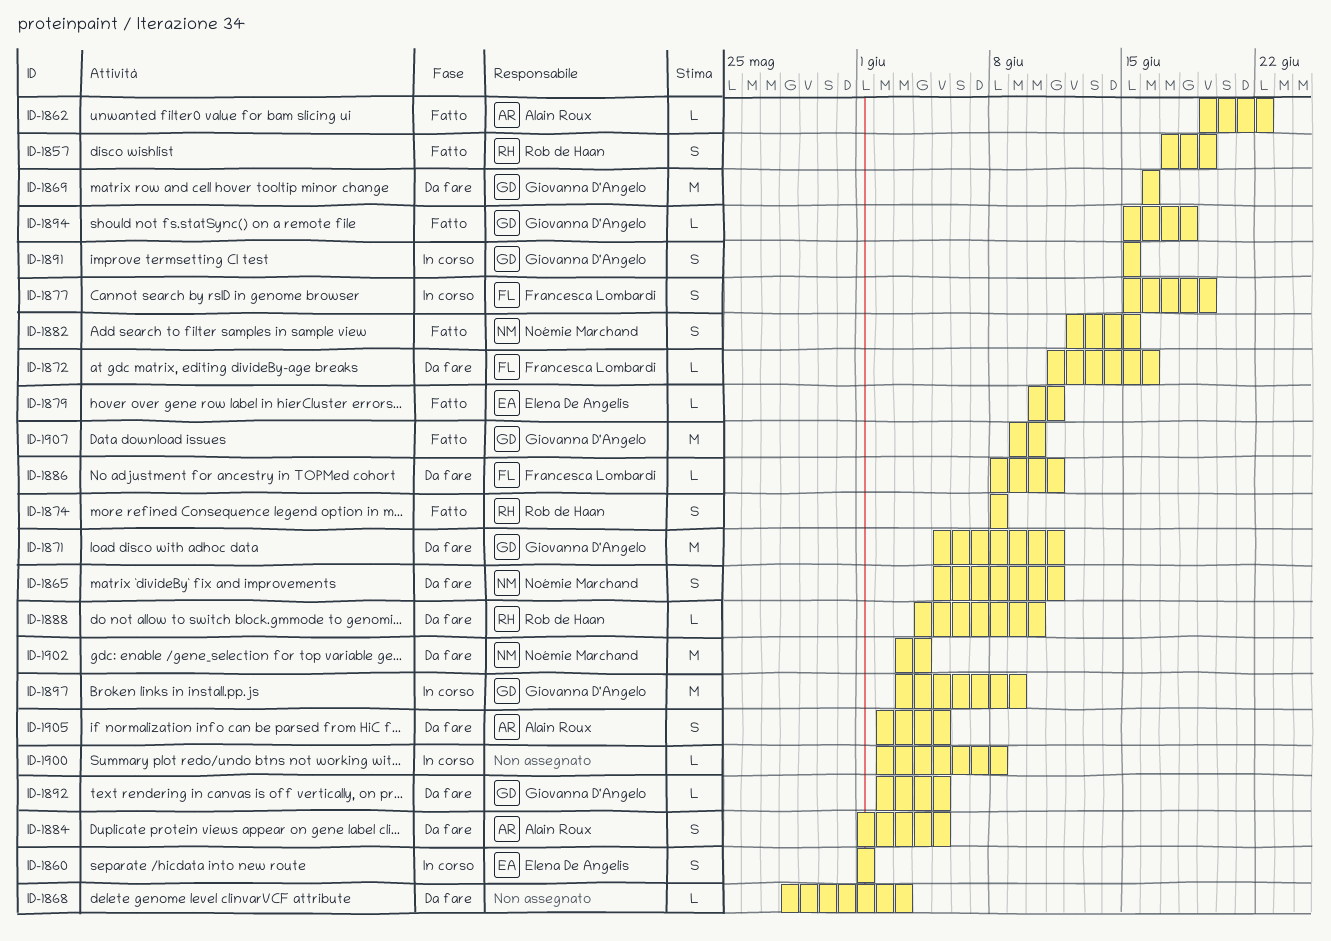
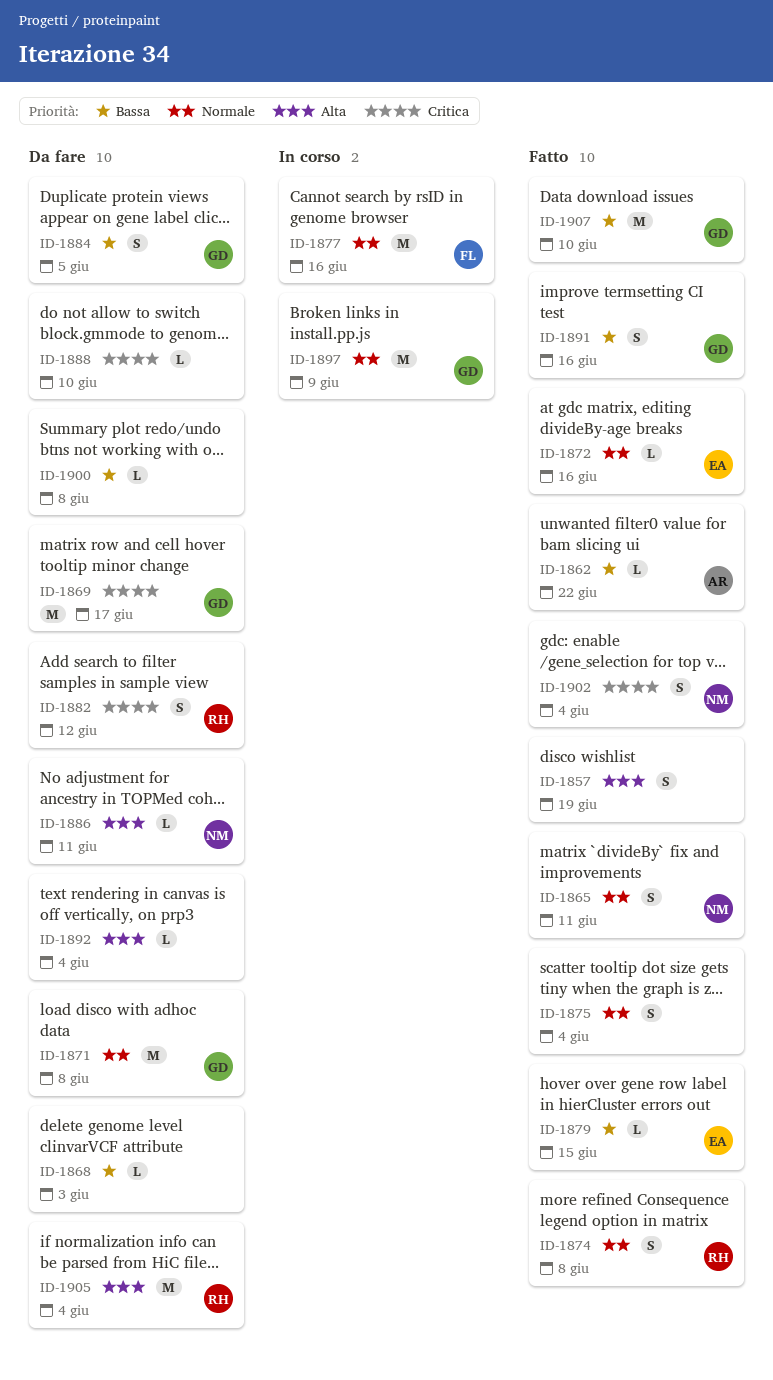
ID-1857, owner: Rob de Haan -> none
ID-1860: present -> none
ID-1865, status: Da fare -> Fatto
ID-1869, due: Jun 16 -> Jun 17
ID-1871, due: Jun 11 -> Jun 8
ID-1872, status: Da fare -> Fatto
ID-1872, owner: Francesca Lombardi -> Elena De Angelis
ID-1875: none -> present
ID-1877, estimate: S -> M
ID-1877, due: Jun 19 -> Jun 16
ID-1879, due: Jun 11 -> Jun 15
ID-1882, status: Fatto -> Da fare
ID-1882, owner: Noémie Marchand -> Rob de Haan
ID-1882, due: Jun 15 -> Jun 12
ID-1884, owner: Alain Roux -> Giovanna D'Angelo
ID-1886, owner: Francesca Lombardi -> Noémie Marchand
ID-1888, owner: Rob de Haan -> none
ID-1891, status: In corso -> Fatto
ID-1891, due: Jun 15 -> Jun 16
ID-1892, owner: Giovanna D'Angelo -> none
ID-1892, due: Jun 5 -> Jun 4
ID-1894: present -> none
ID-1900, status: In corso -> Da fare
ID-1902, status: Da fare -> Fatto
ID-1902, estimate: M -> S
ID-1905, owner: Alain Roux -> Rob de Haan
ID-1905, estimate: S -> M
ID-1905, due: Jun 5 -> Jun 4

